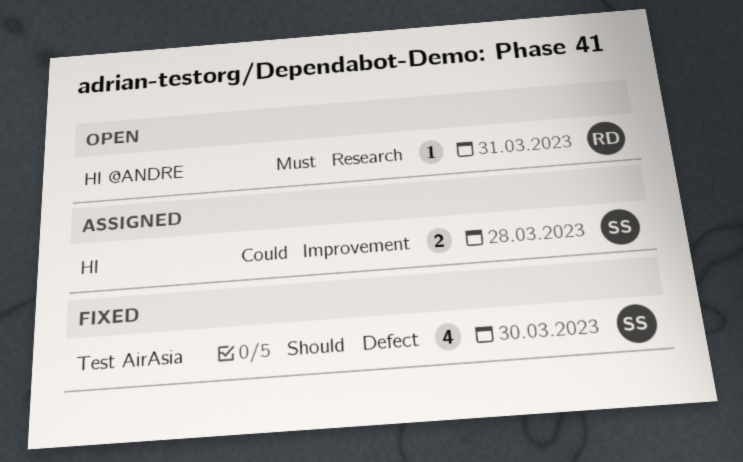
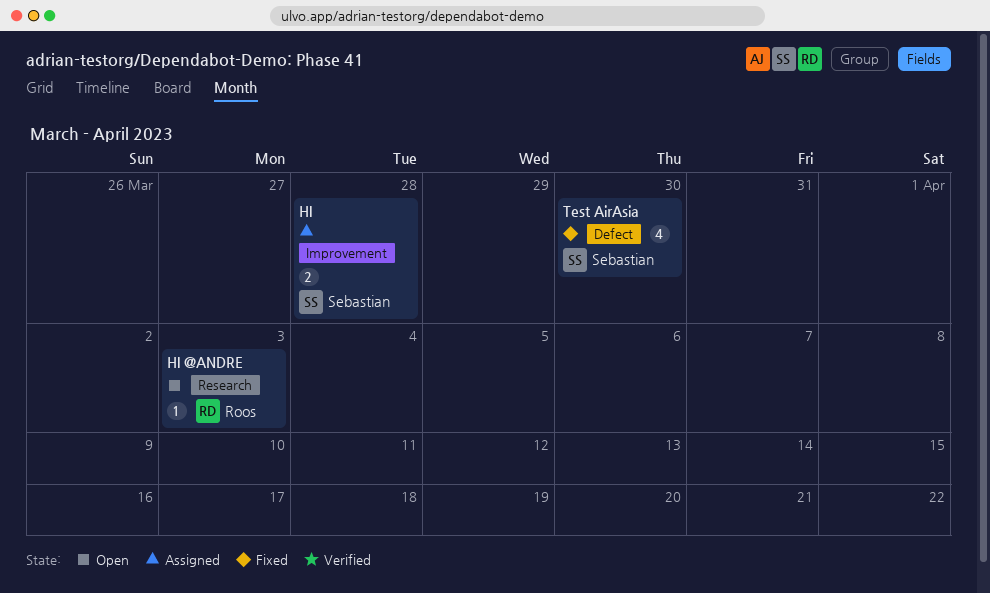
HI @ANDRE, due: Mar 31 -> Apr 3

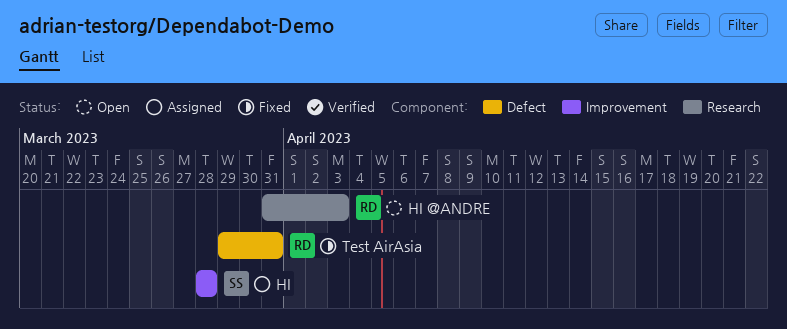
Test AirAsia, owner: Sebastian -> Roos
Test AirAsia, due: Mar 30 -> Mar 31

